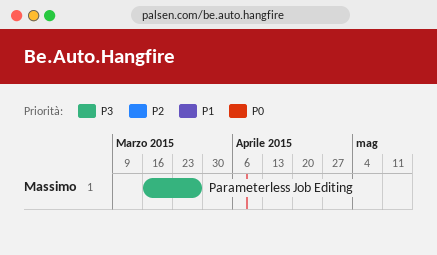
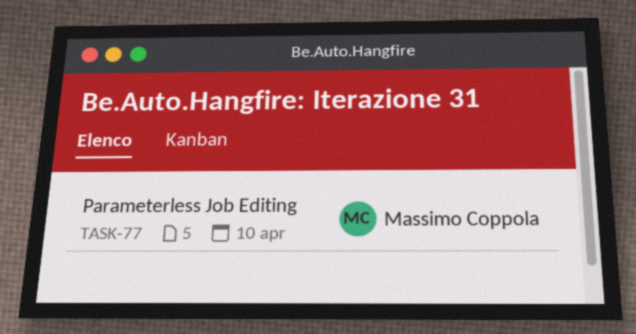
Parameterless Job Editing, due: Mar 27 -> Apr 10

